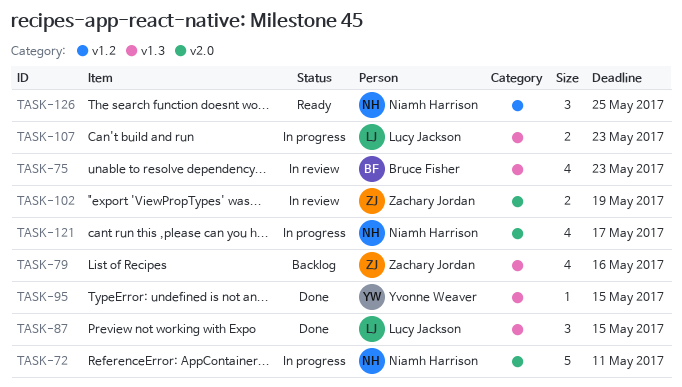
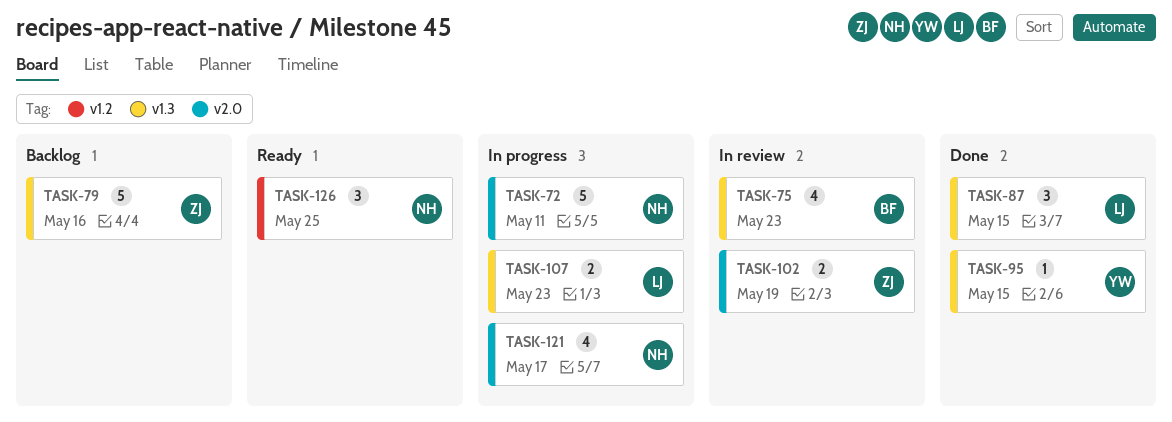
TASK-79, estimate: 4 -> 5

